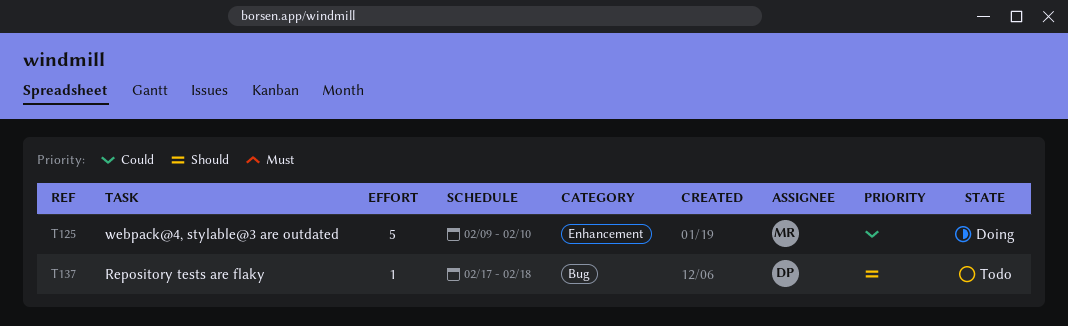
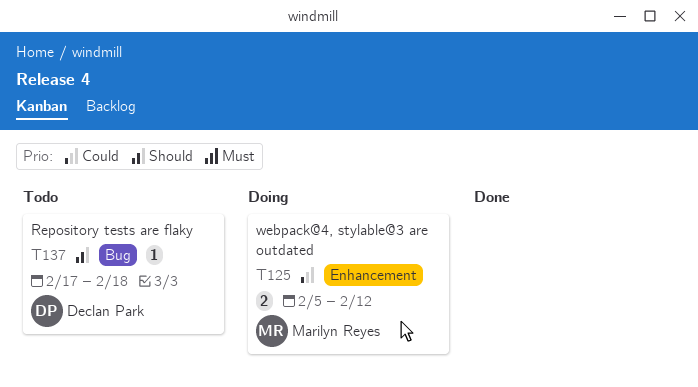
T125, estimate: 5 -> 2
T125, start: Feb 9 -> Feb 5
T125, due: Feb 10 -> Feb 12

